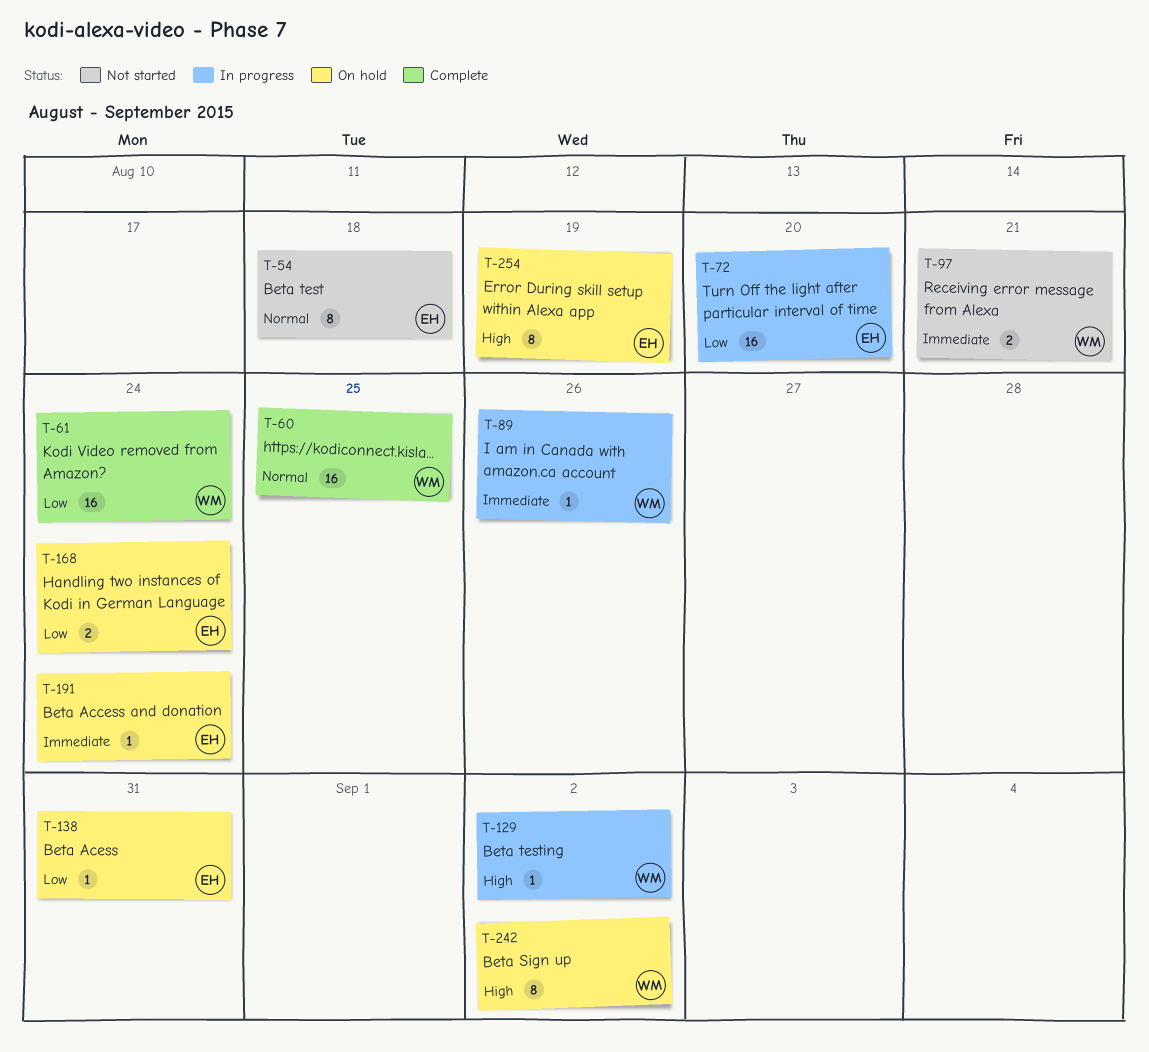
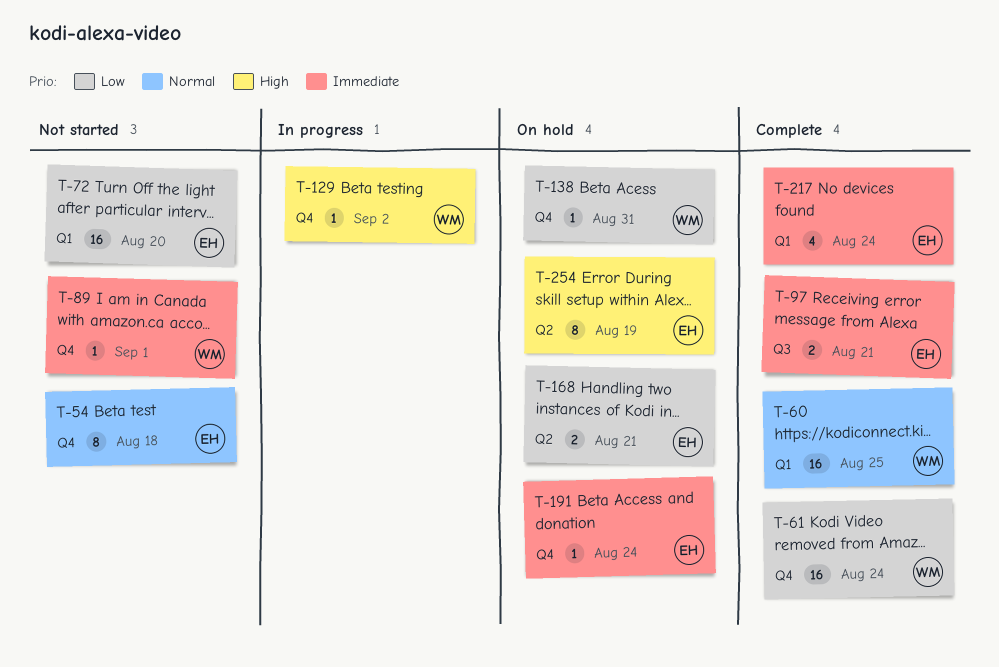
T-72, status: In progress -> Not started
T-89, status: In progress -> Not started
T-89, due: Aug 26 -> Sep 1
T-97, status: Not started -> Complete
T-97, owner: WM -> EH
T-138, owner: EH -> WM
T-168, due: Aug 24 -> Aug 21
T-217: none -> present
T-242: present -> none

